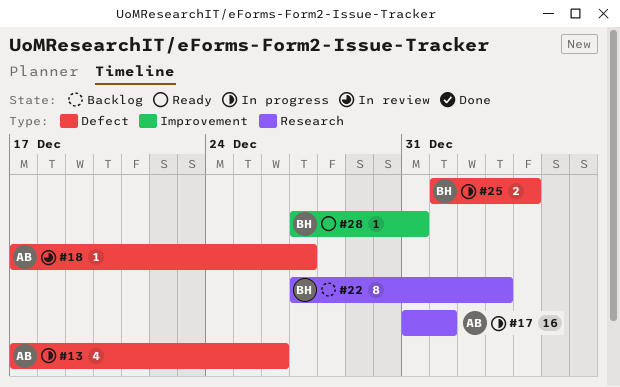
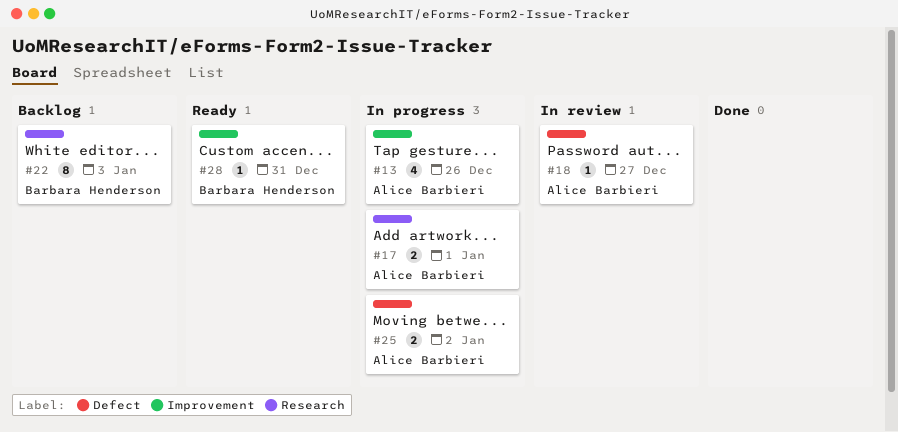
#13, label: Defect -> Improvement
#17, estimate: 16 -> 2
#25, owner: Barbara Henderson -> Alice Barbieri
#25, due: Jan 4 -> Jan 2

